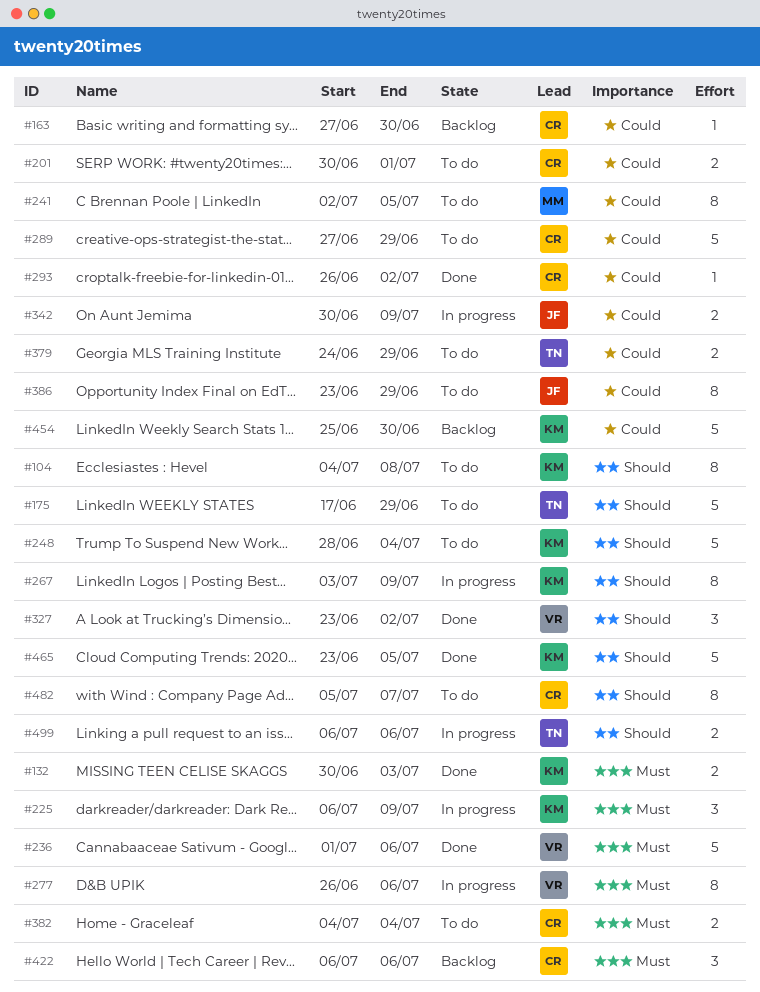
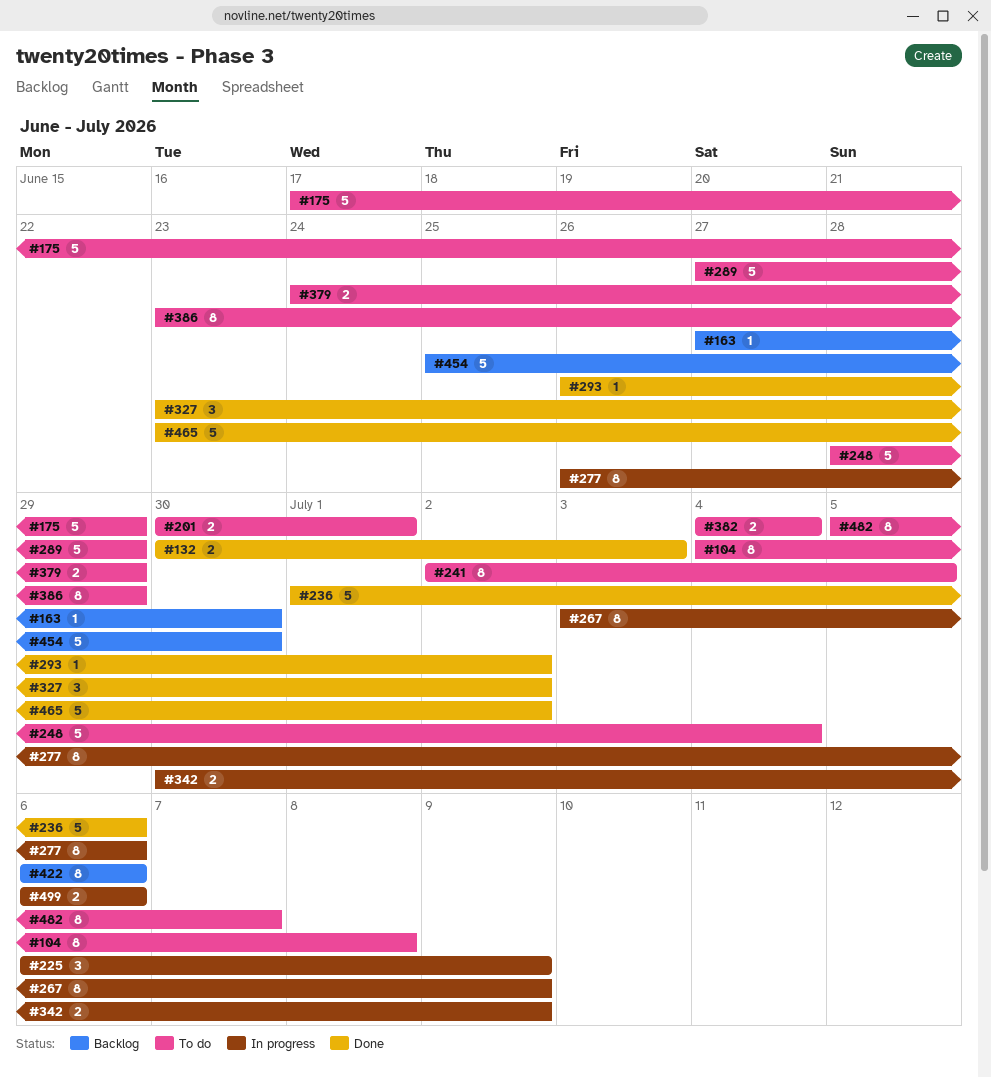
#422, estimate: 3 -> 8
#465, due: Jul 5 -> Jul 2

